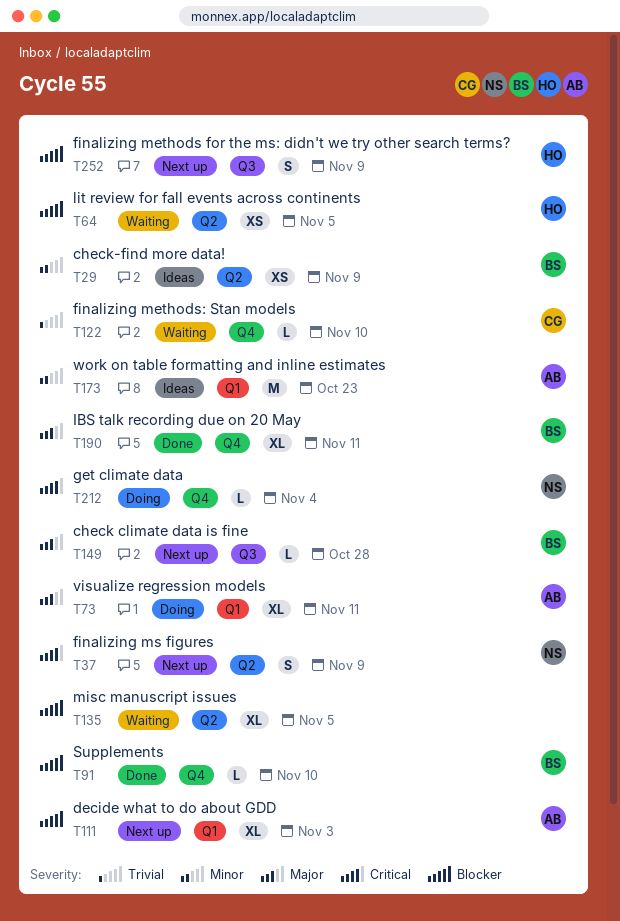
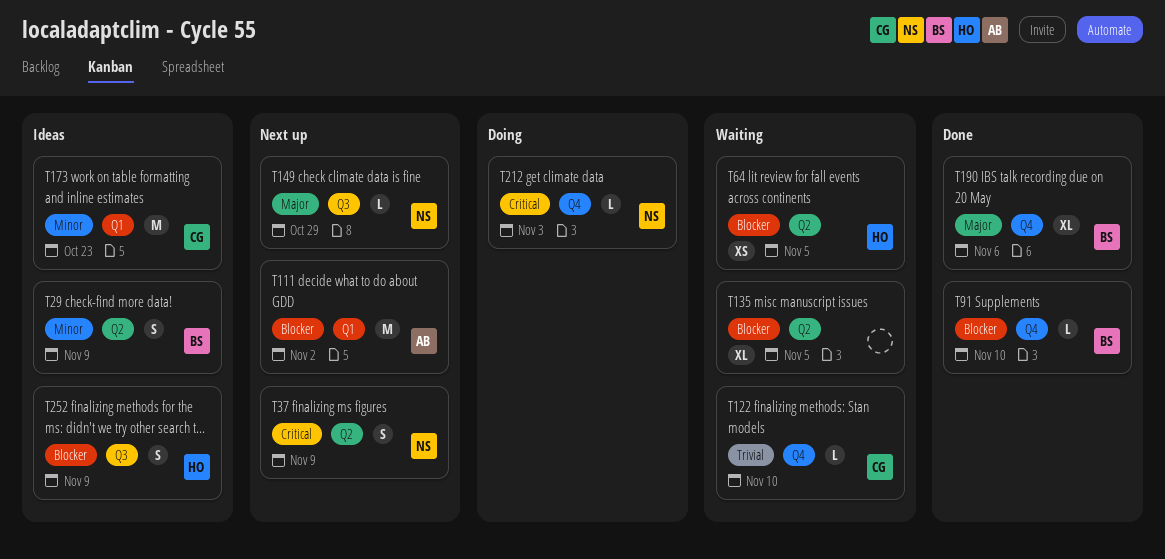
T29, estimate: XS -> S
T73: present -> none
T111, estimate: XL -> M
T111, due: Nov 3 -> Nov 2
T149, owner: BS -> NS
T149, due: Oct 28 -> Oct 29
T173, owner: AB -> CG
T190, due: Nov 11 -> Nov 6
T212, due: Nov 4 -> Nov 3
T252, status: Next up -> Ideas

